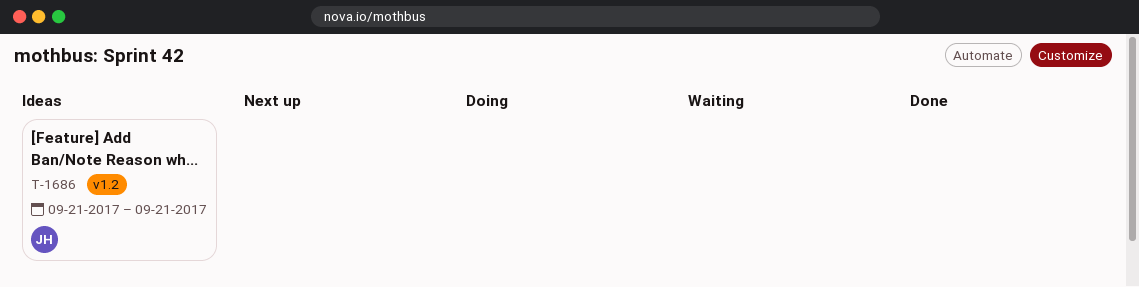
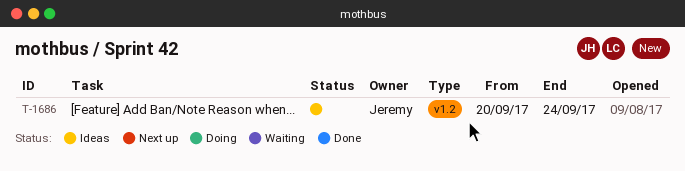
T-1686, start: Sep 21 -> Sep 20
T-1686, due: Sep 21 -> Sep 24

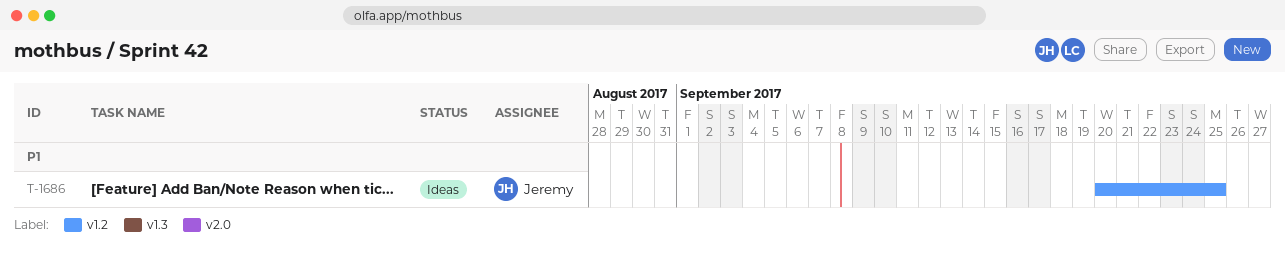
T-1686, due: Sep 24 -> Sep 25

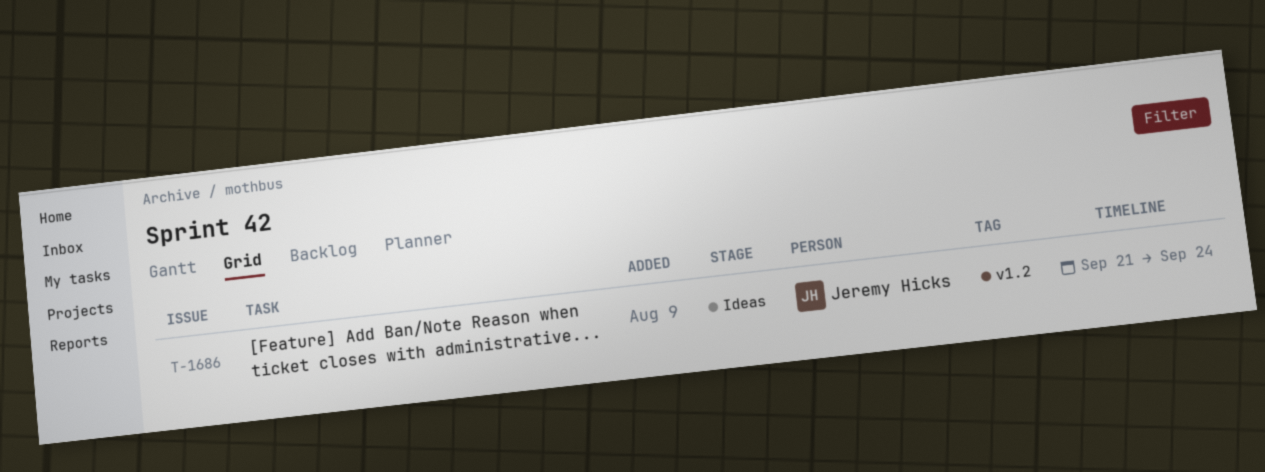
T-1686, start: Sep 20 -> Sep 21
T-1686, due: Sep 25 -> Sep 24

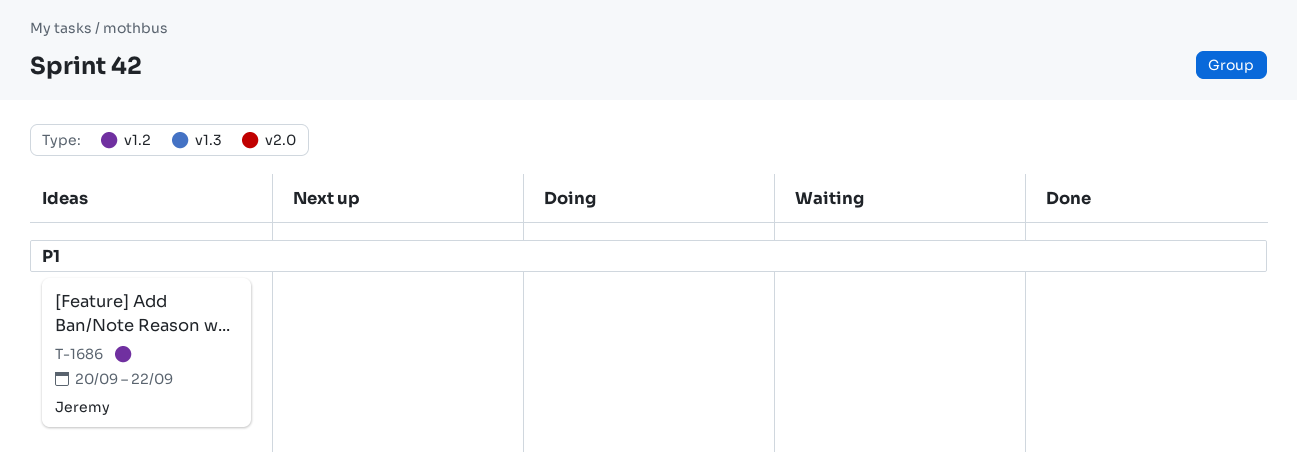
T-1686, start: Sep 21 -> Sep 20
T-1686, due: Sep 24 -> Sep 22

